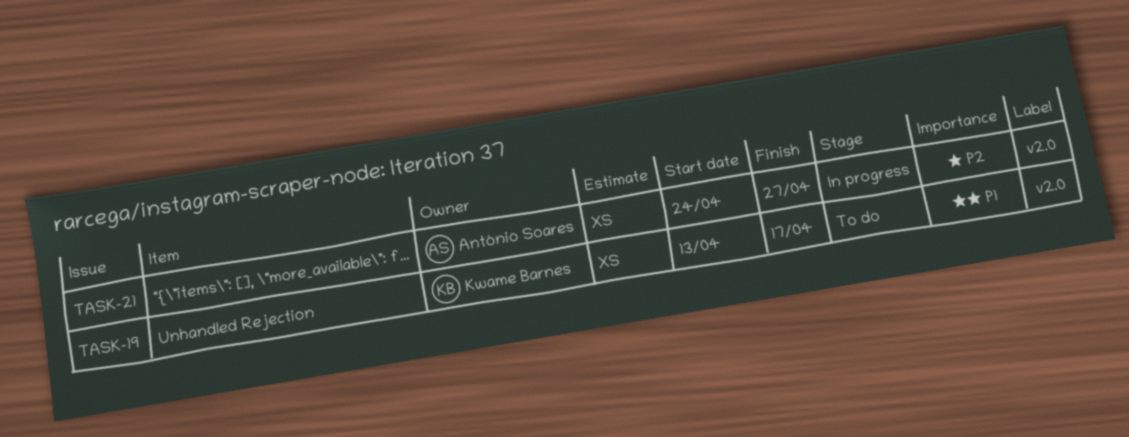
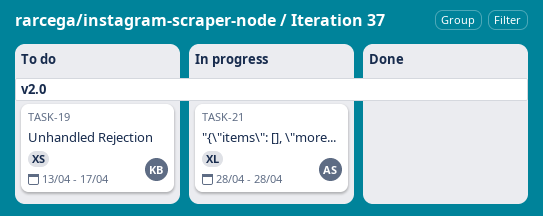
TASK-21, estimate: XS -> XL
TASK-21, start: Apr 24 -> Apr 28
TASK-21, due: Apr 27 -> Apr 28

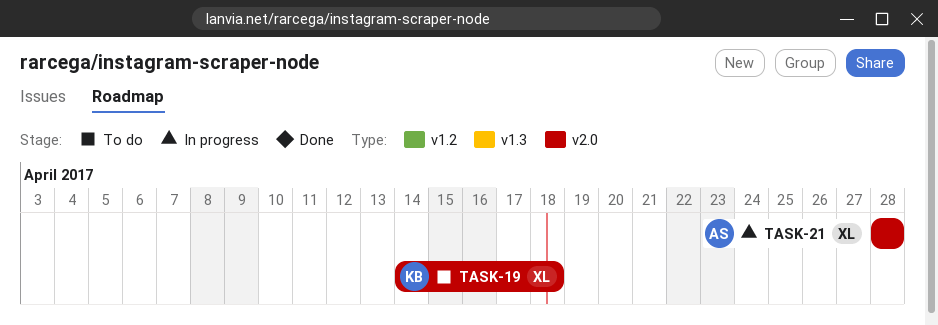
TASK-19, estimate: XS -> XL
TASK-19, start: Apr 13 -> Apr 14
TASK-19, due: Apr 17 -> Apr 18

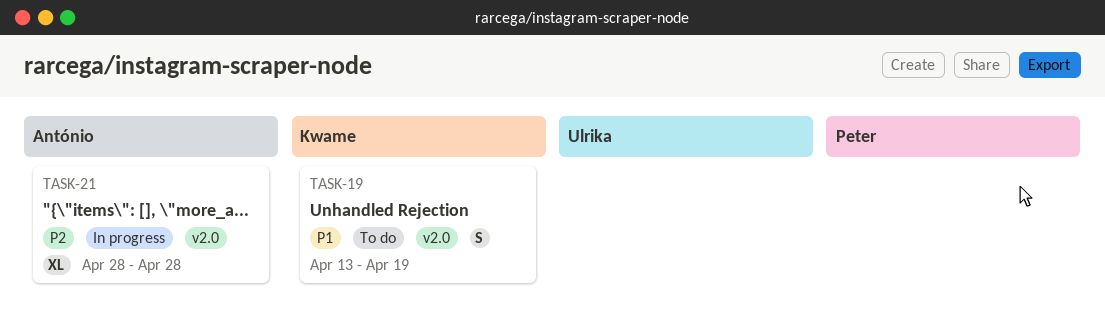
TASK-19, estimate: XL -> S
TASK-19, start: Apr 14 -> Apr 13
TASK-19, due: Apr 18 -> Apr 19

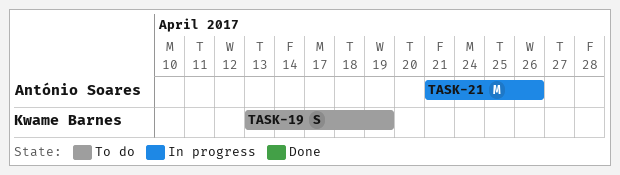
TASK-21, estimate: XL -> M
TASK-21, start: Apr 28 -> Apr 21
TASK-21, due: Apr 28 -> Apr 26

